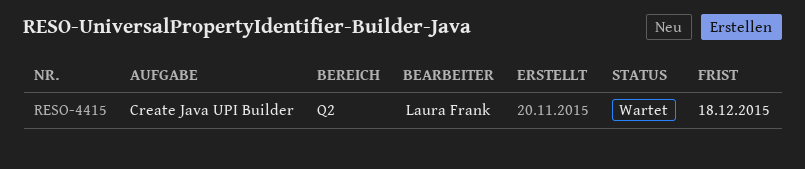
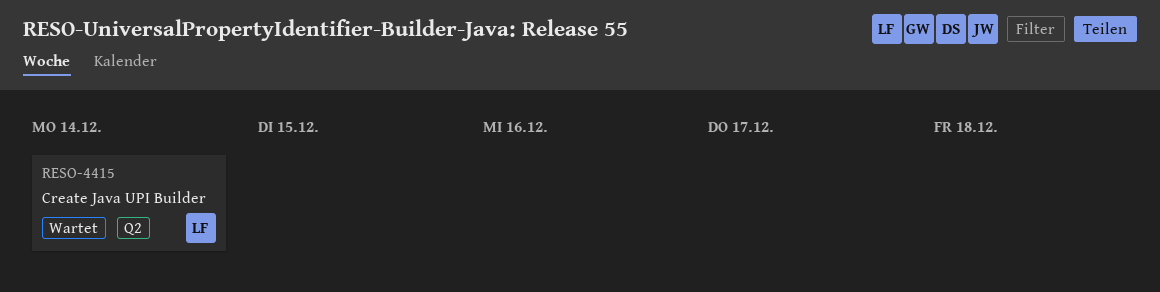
RESO-4415, due: Dec 18 -> Dec 14

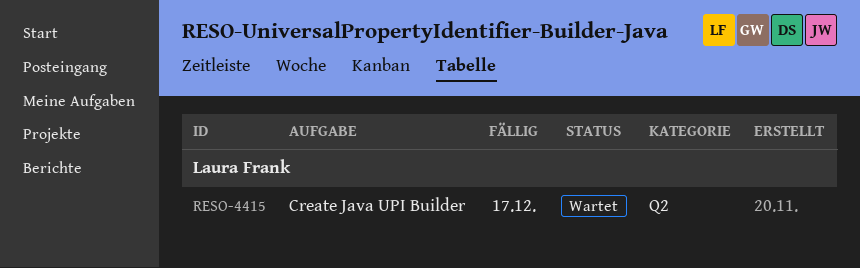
RESO-4415, due: Dec 14 -> Dec 17

